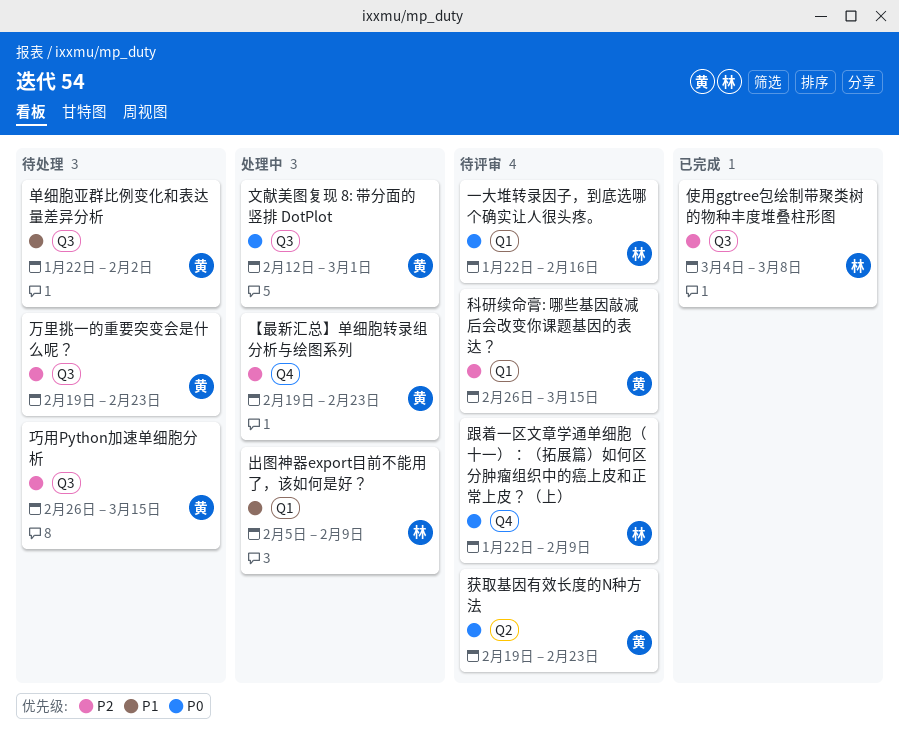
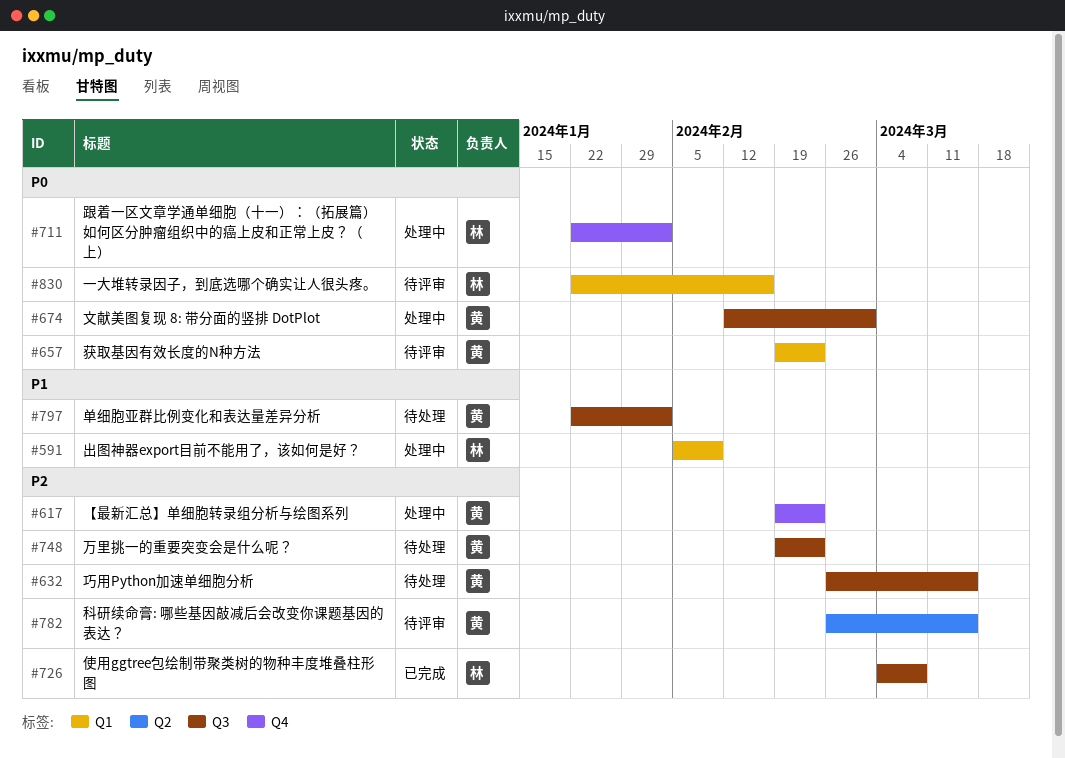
科研续命膏: 哪些基因敲减后会改变你课题基因的表达？, label: Q1 -> Q2
获取基因有效长度的N种方法, label: Q2 -> Q1
跟着一区文章学通单细胞（十一）：（拓展篇）如何区分肿瘤组织中的癌上皮和正常上皮？（上）, status: 待评审 -> 处理中
跟着一区文章学通单细胞（十一）：（拓展篇）如何区分肿瘤组织中的癌上皮和正常上皮？（上）, due: Feb 9 -> Feb 2

